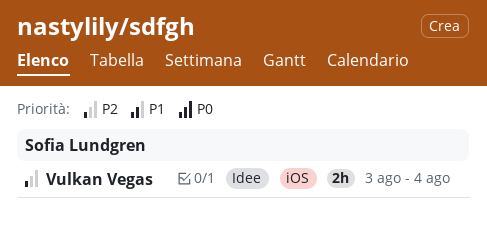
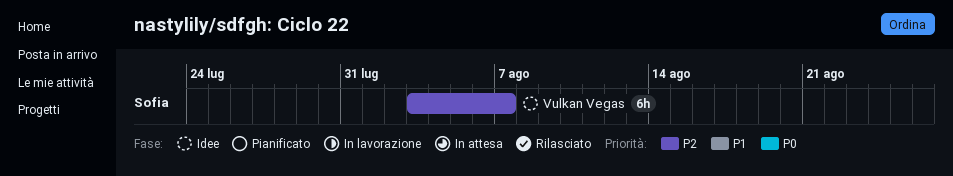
Vulkan Vegas, estimate: 2h -> 6h
Vulkan Vegas, due: Aug 4 -> Aug 7

